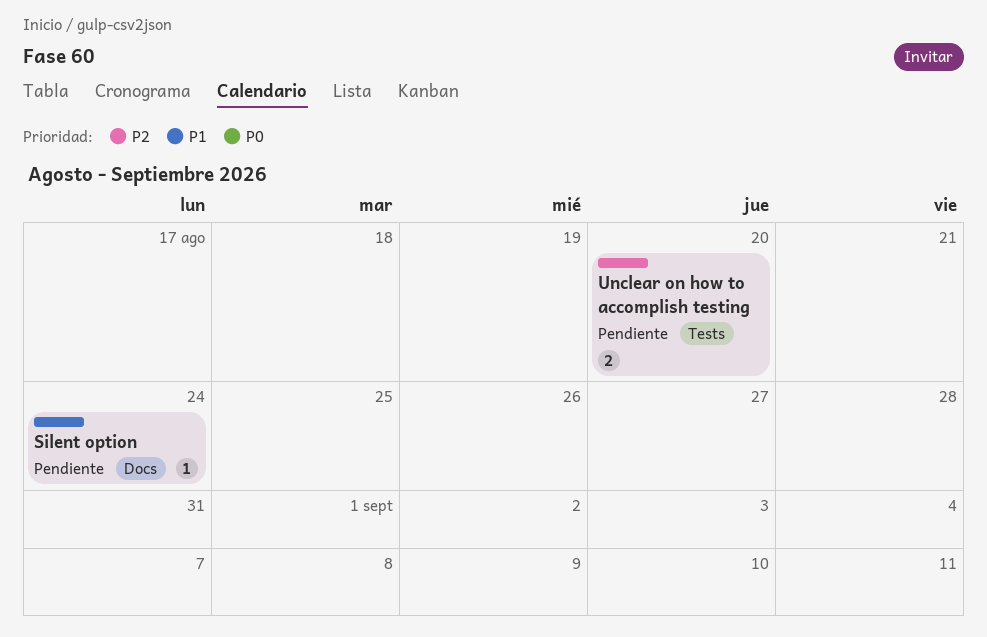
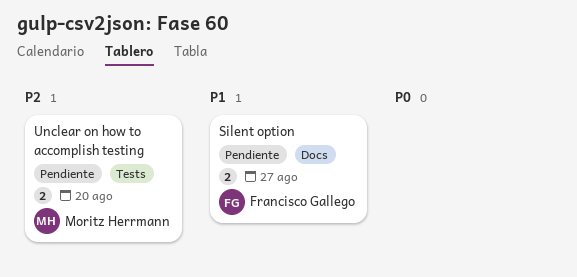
Silent option, estimate: 1 -> 2
Silent option, due: Aug 24 -> Aug 27

